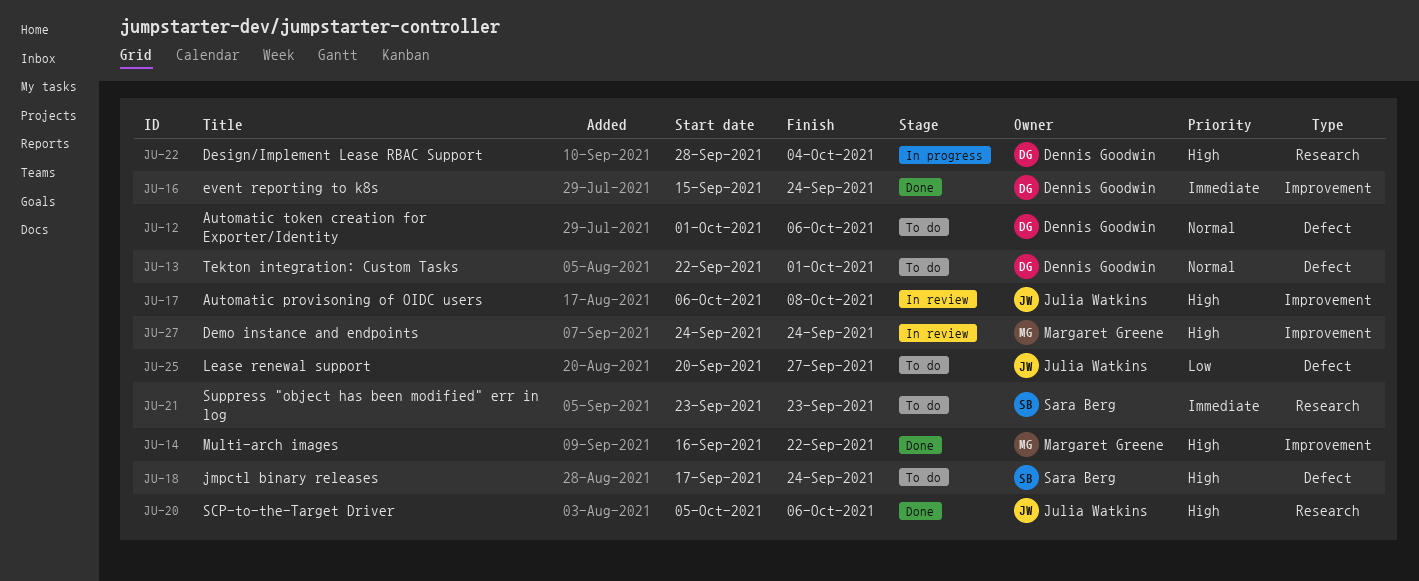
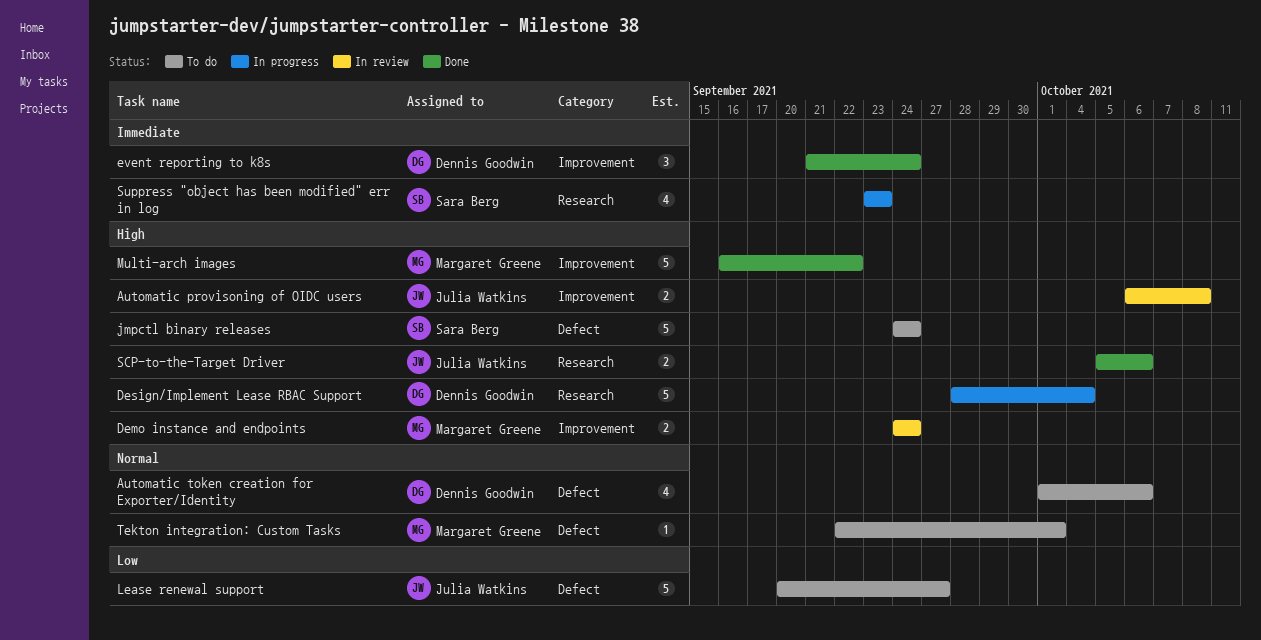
event reporting to k8s, start: Sep 15 -> Sep 21
jmpctl binary releases, start: Sep 17 -> Sep 24
Suppress "object has been modified" err in log, status: To do -> In progress
Tekton integration: Custom Tasks, owner: Dennis Goodwin -> Margaret Greene

